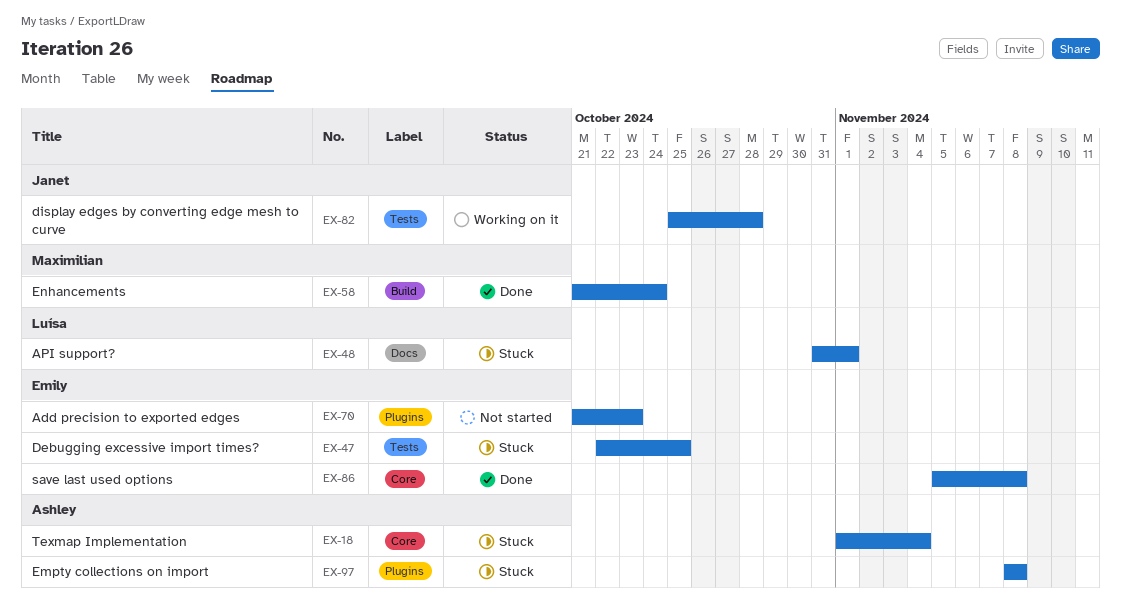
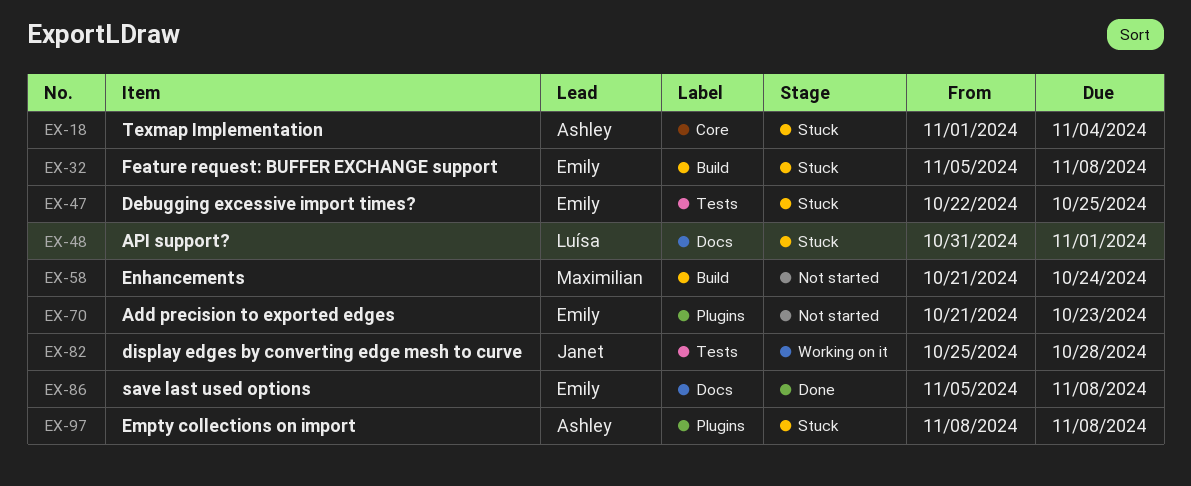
EX-32: none -> present
EX-58, status: Done -> Not started
EX-86, label: Core -> Docs

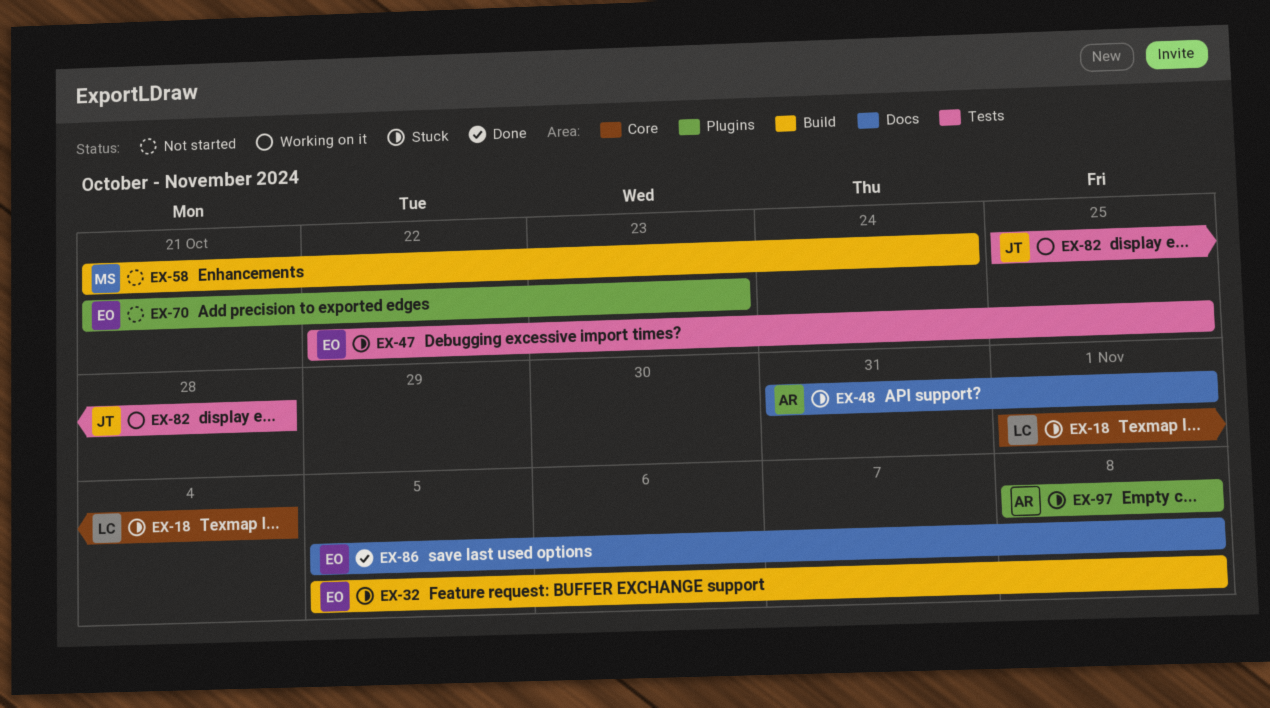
EX-18, owner: Ashley -> Luísa
EX-48, owner: Luísa -> Ashley

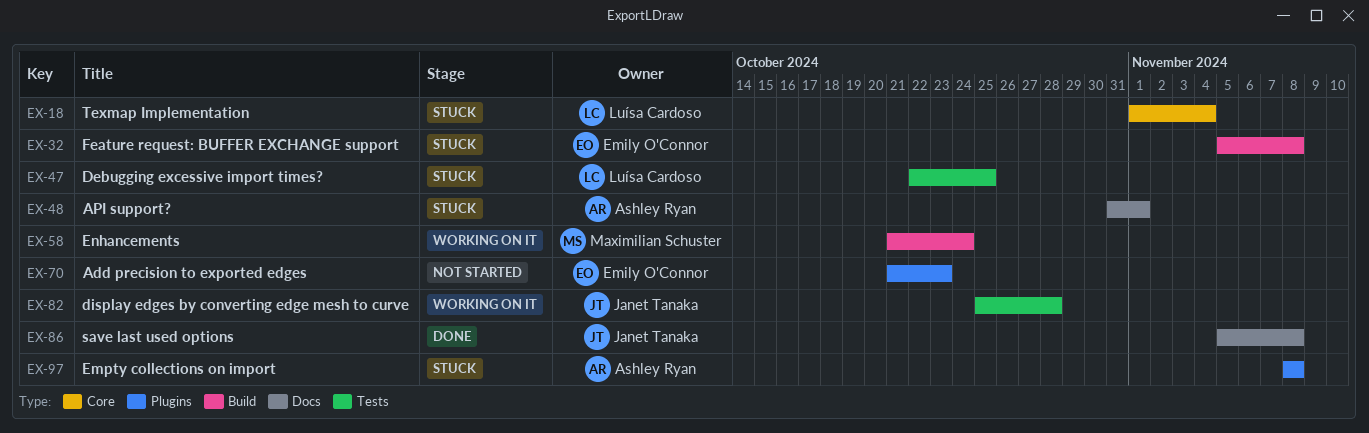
EX-47, owner: Emily O'Connor -> Luísa Cardoso
EX-58, status: Not started -> Working on it
EX-86, owner: Emily O'Connor -> Janet Tanaka

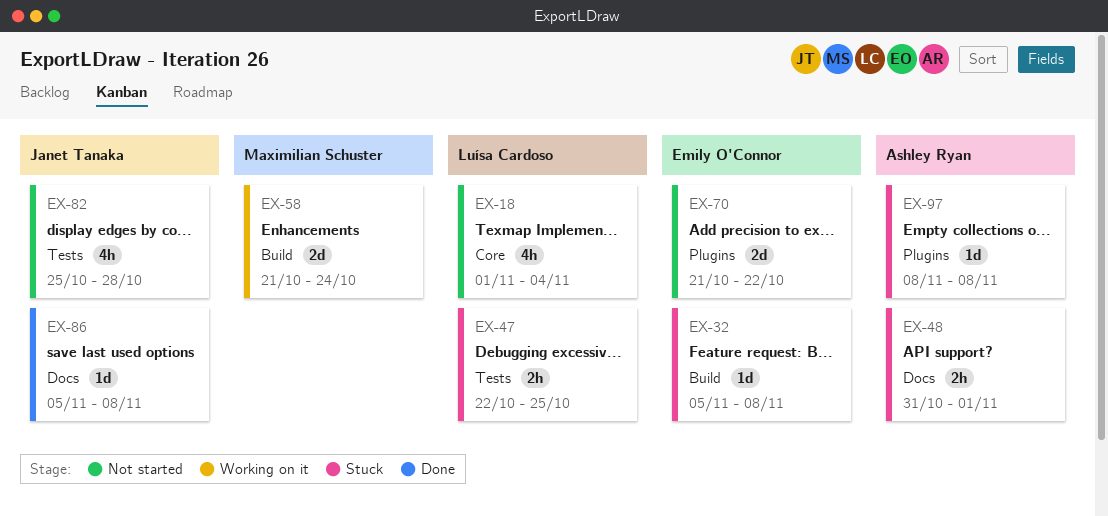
EX-18, status: Stuck -> Not started
EX-70, due: Oct 23 -> Oct 22
EX-82, status: Working on it -> Not started

